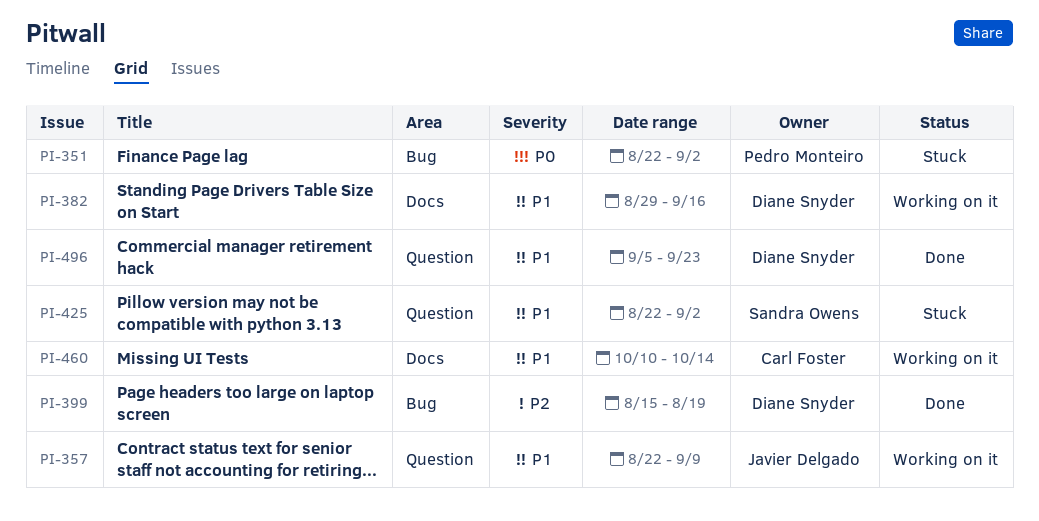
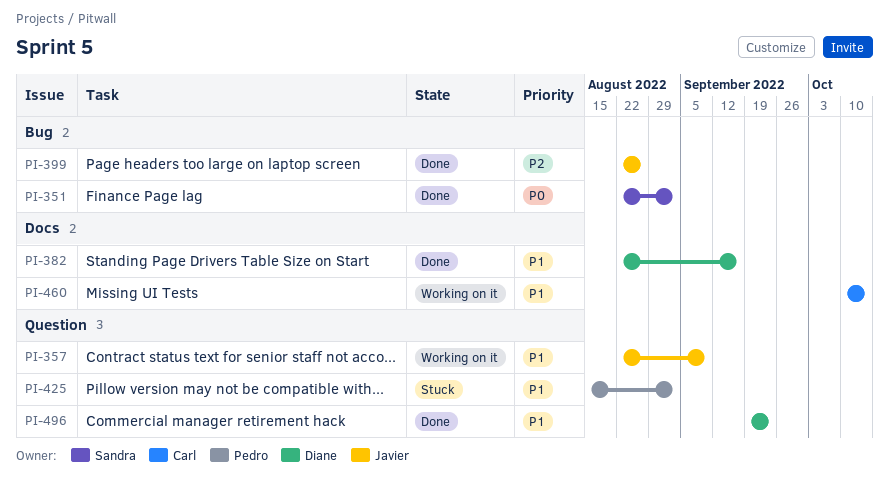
PI-351, status: Stuck -> Done
PI-351, owner: Pedro Monteiro -> Sandra Owens
PI-382, status: Working on it -> Done
PI-382, start: Aug 29 -> Aug 22
PI-399, owner: Diane Snyder -> Javier Delgado
PI-399, start: Aug 15 -> Aug 22
PI-399, due: Aug 19 -> Aug 26
PI-425, owner: Sandra Owens -> Pedro Monteiro
PI-425, start: Aug 22 -> Aug 15
PI-496, start: Sep 5 -> Sep 19

